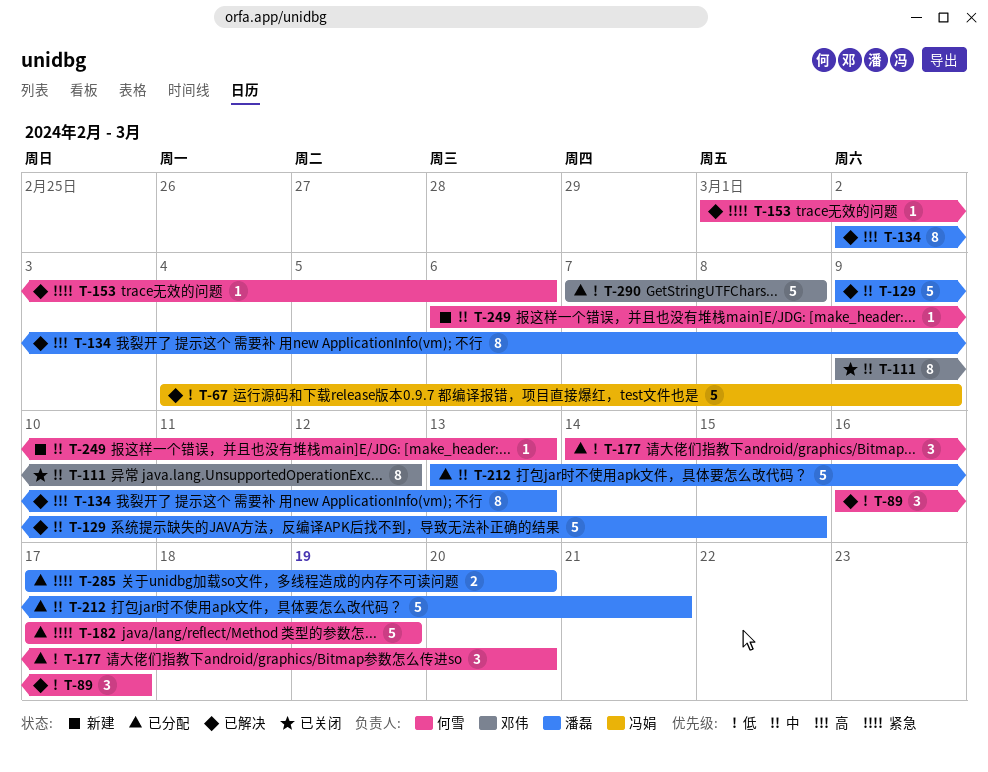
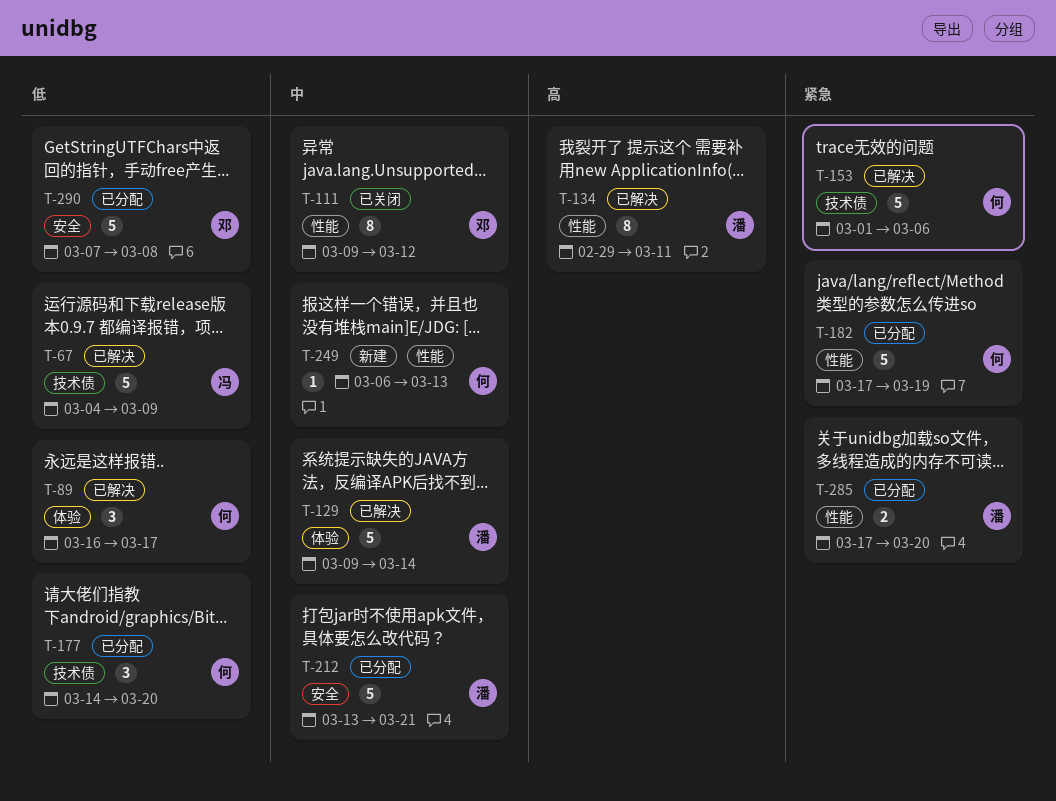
T-129, due: Mar 15 -> Mar 14
T-134, start: Mar 2 -> Feb 29
T-134, due: Mar 13 -> Mar 11
T-153, estimate: 1 -> 5

